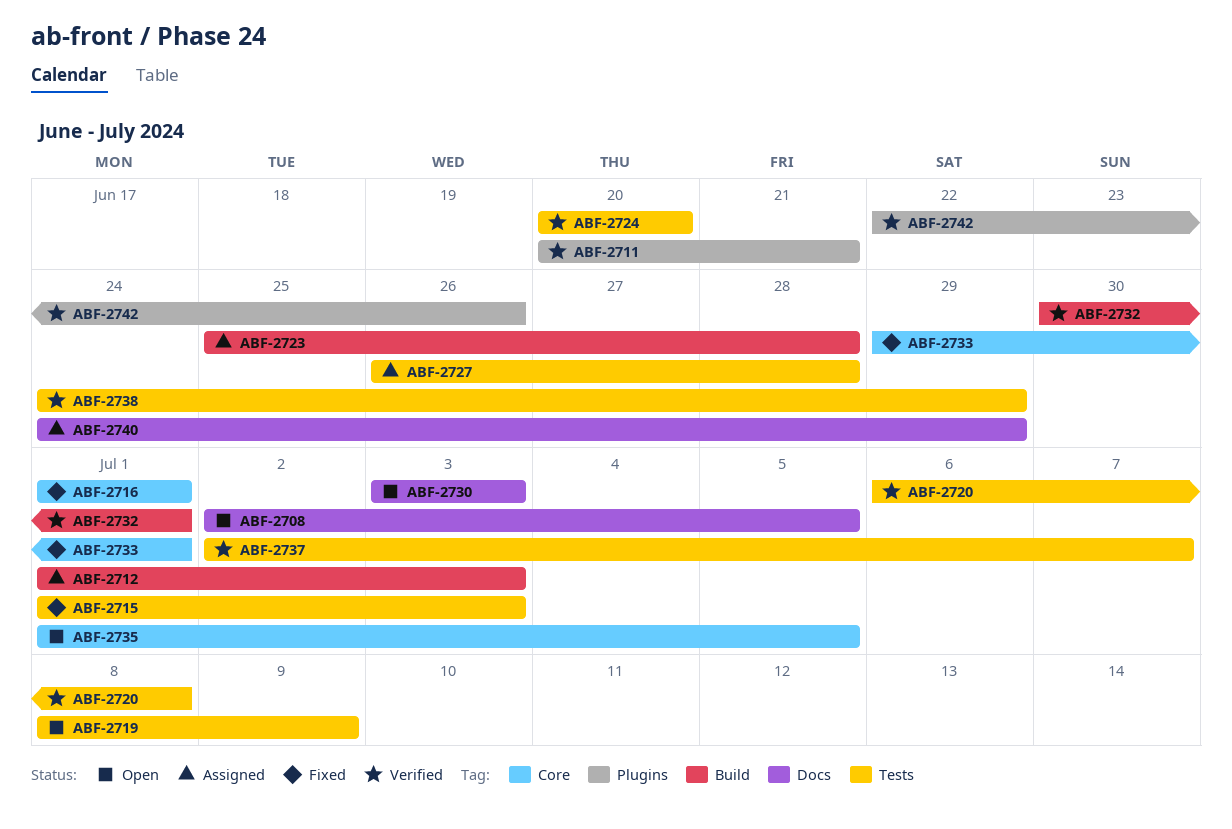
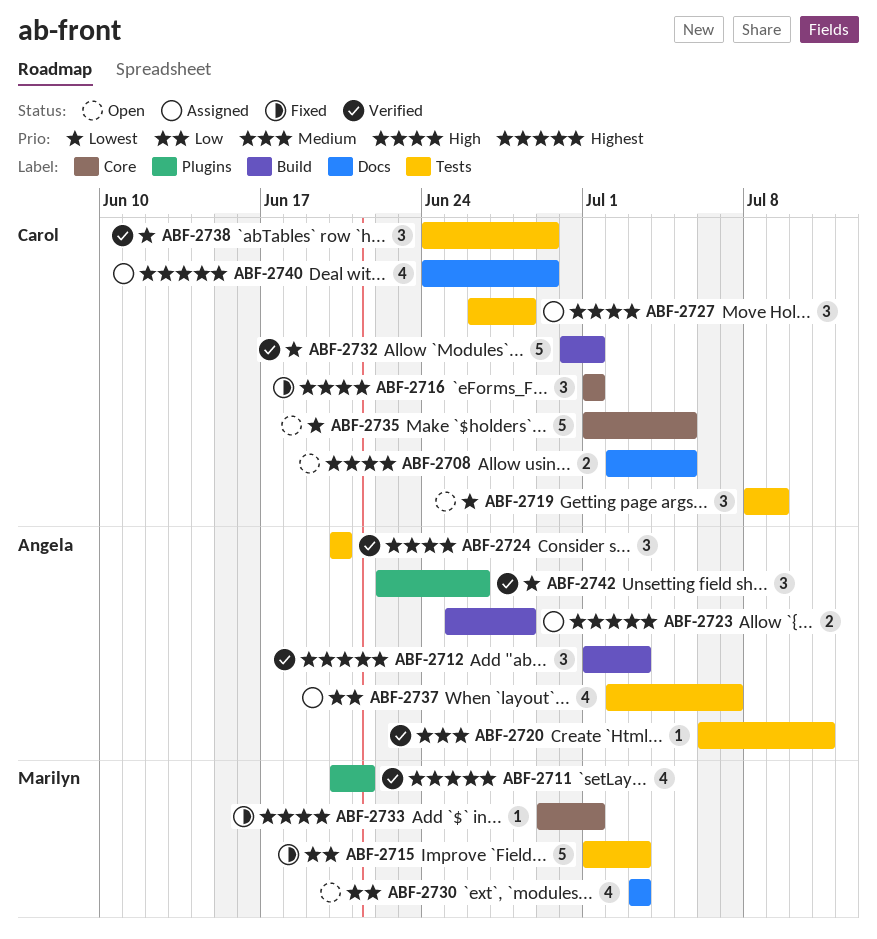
ABF-2712, status: Assigned -> Verified
ABF-2720, due: Jul 8 -> Jul 11
ABF-2737, status: Verified -> Assigned

